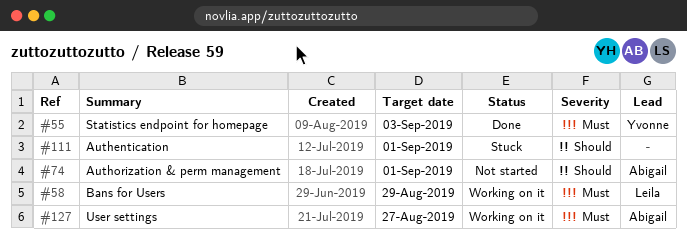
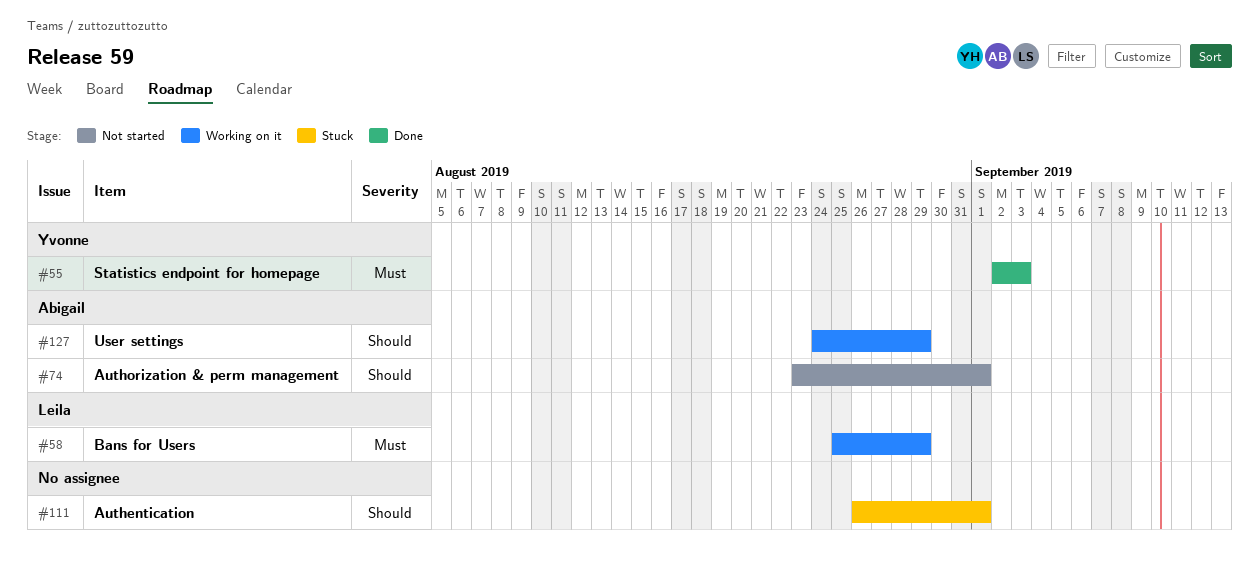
#127, priority: Must -> Should
#127, due: Aug 27 -> Aug 29

